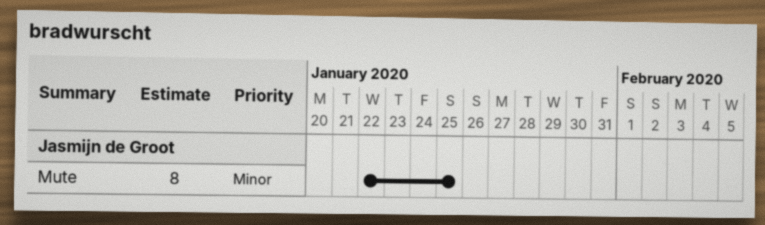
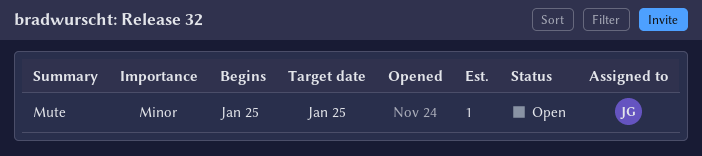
Mute, estimate: 8 -> 1
Mute, start: Jan 22 -> Jan 25

